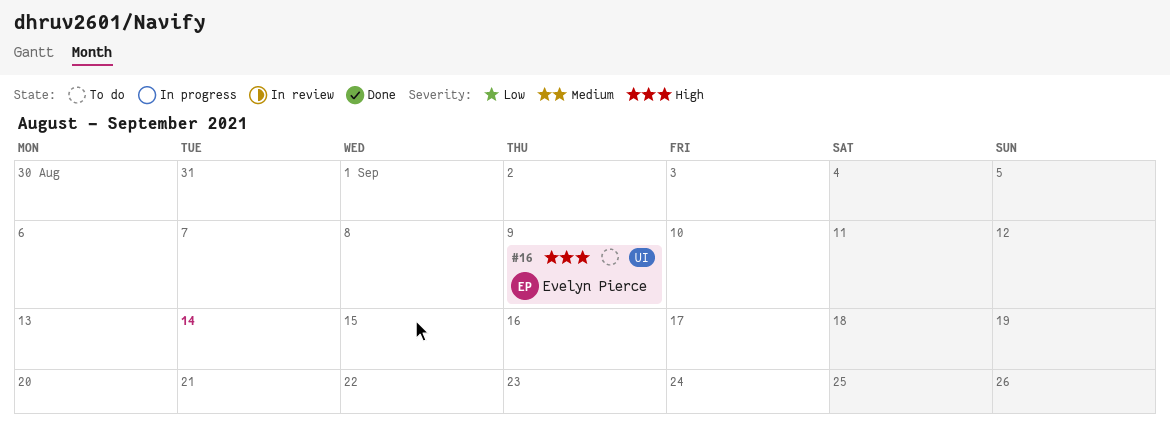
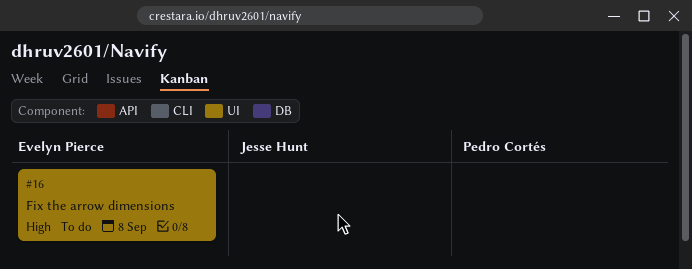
#16, due: Sep 9 -> Sep 8

